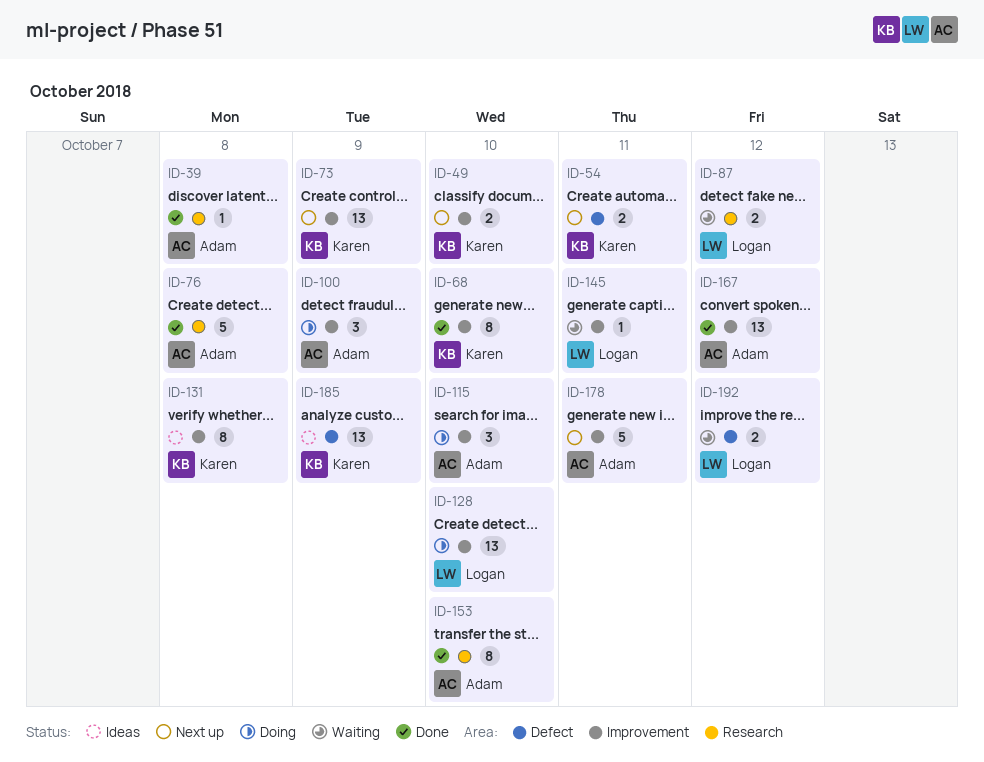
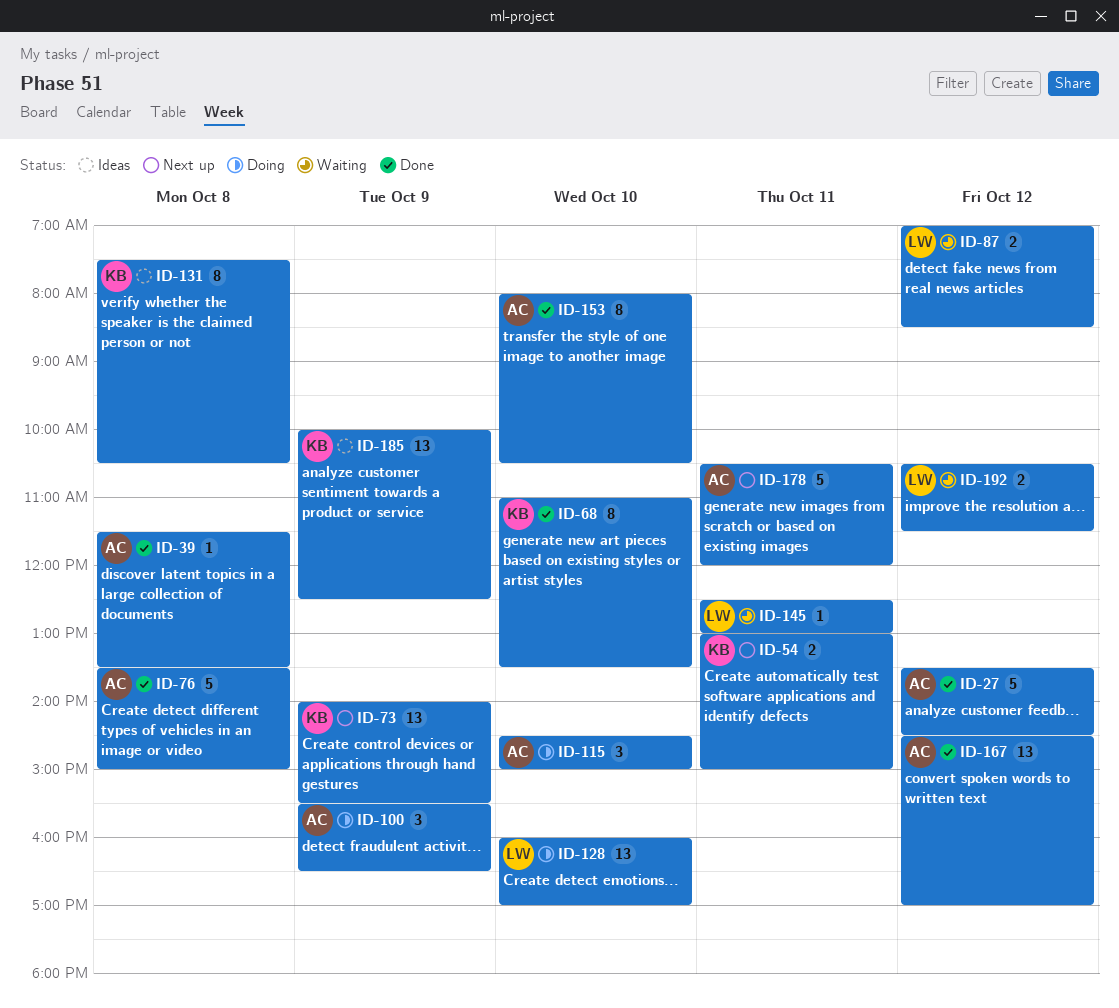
ID-27: none -> present
ID-49: present -> none

